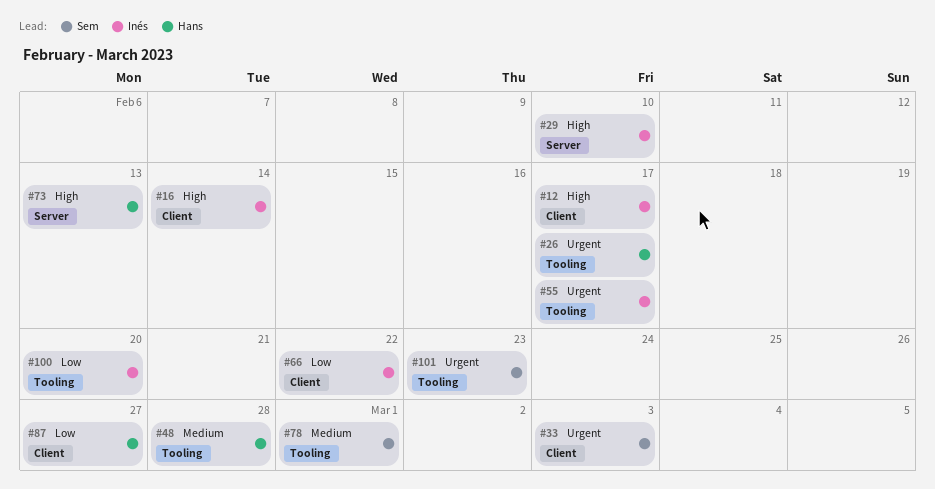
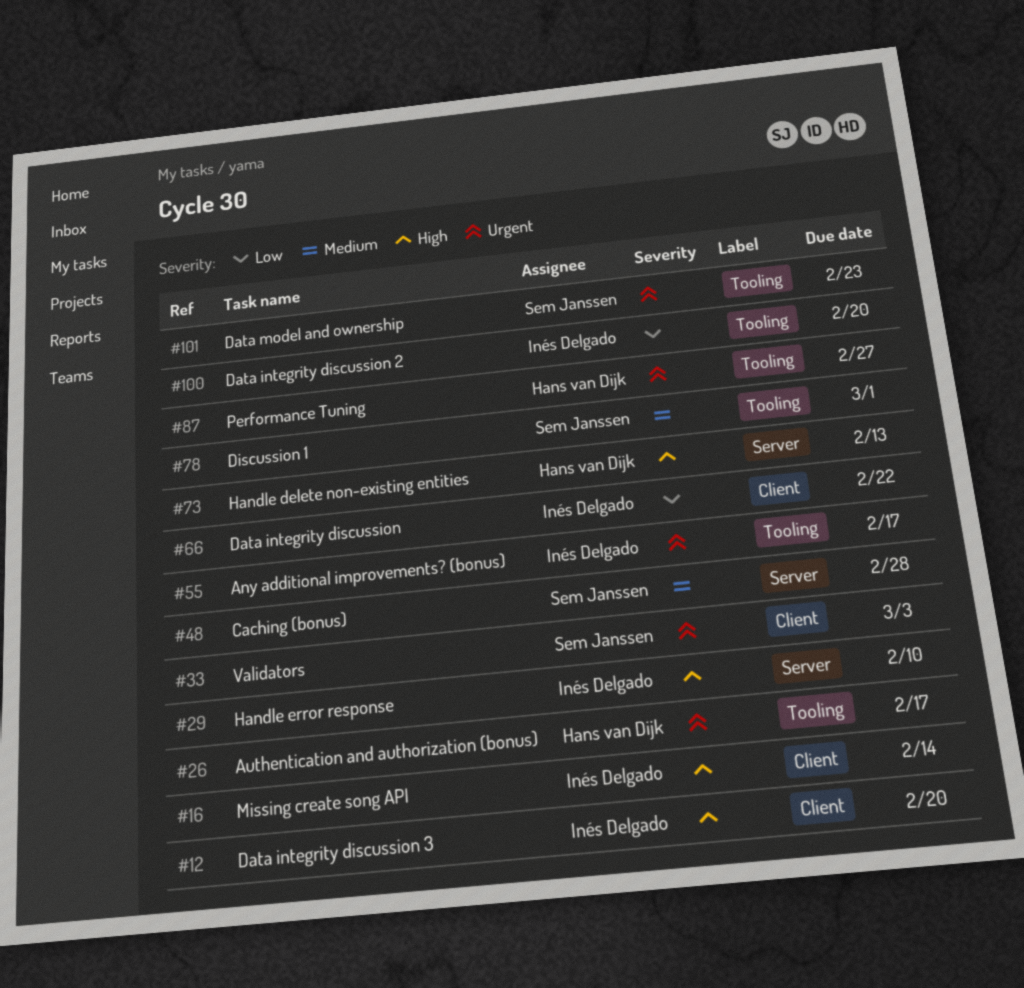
#12, due: Feb 17 -> Feb 20
#48, owner: Hans van Dijk -> Sem Janssen
#48, label: Tooling -> Server
#87, priority: Low -> Urgent
#87, label: Client -> Tooling

